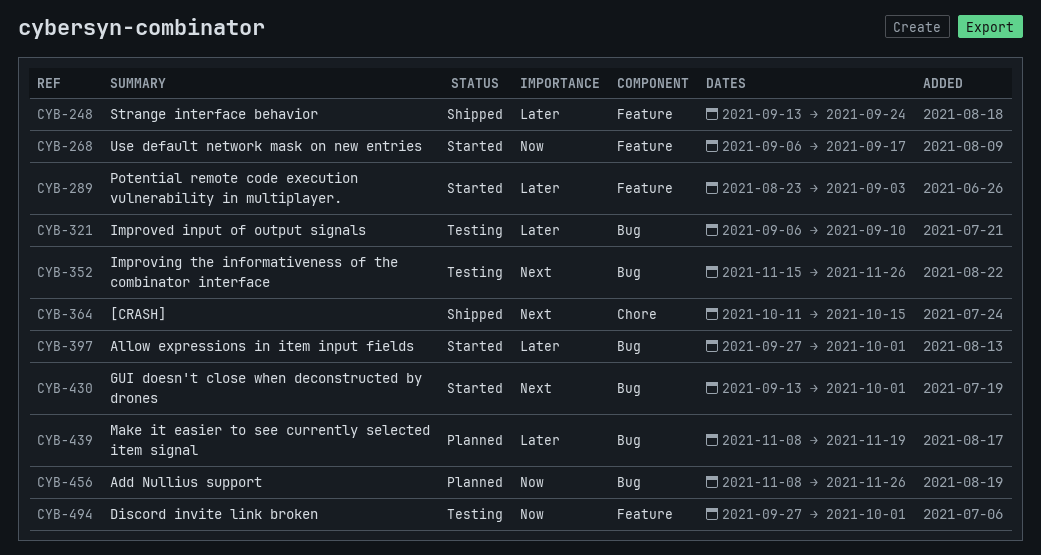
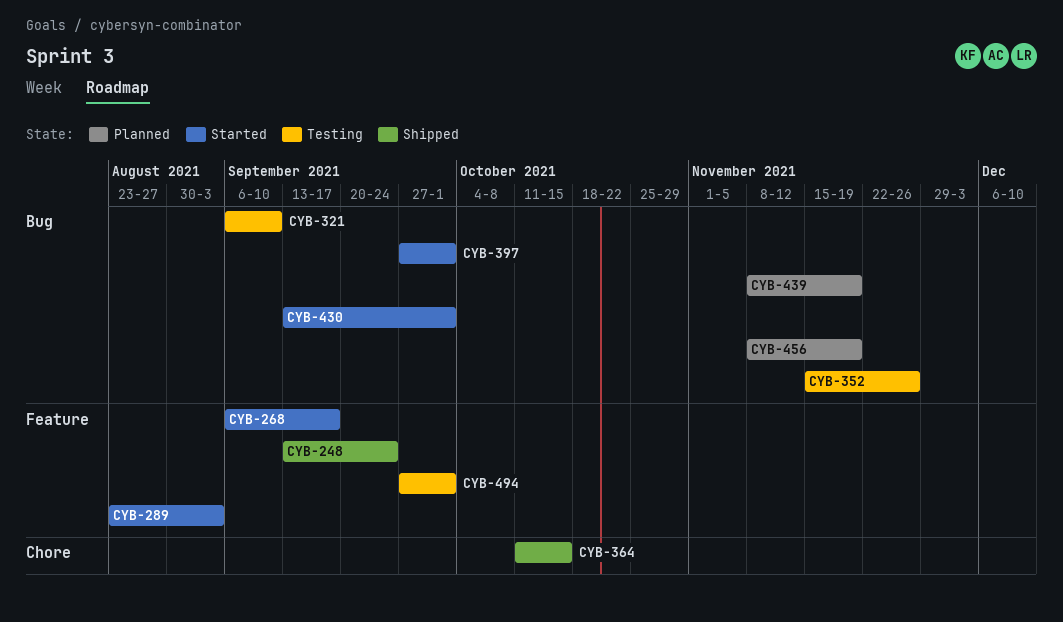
CYB-456, due: Nov 26 -> Nov 19

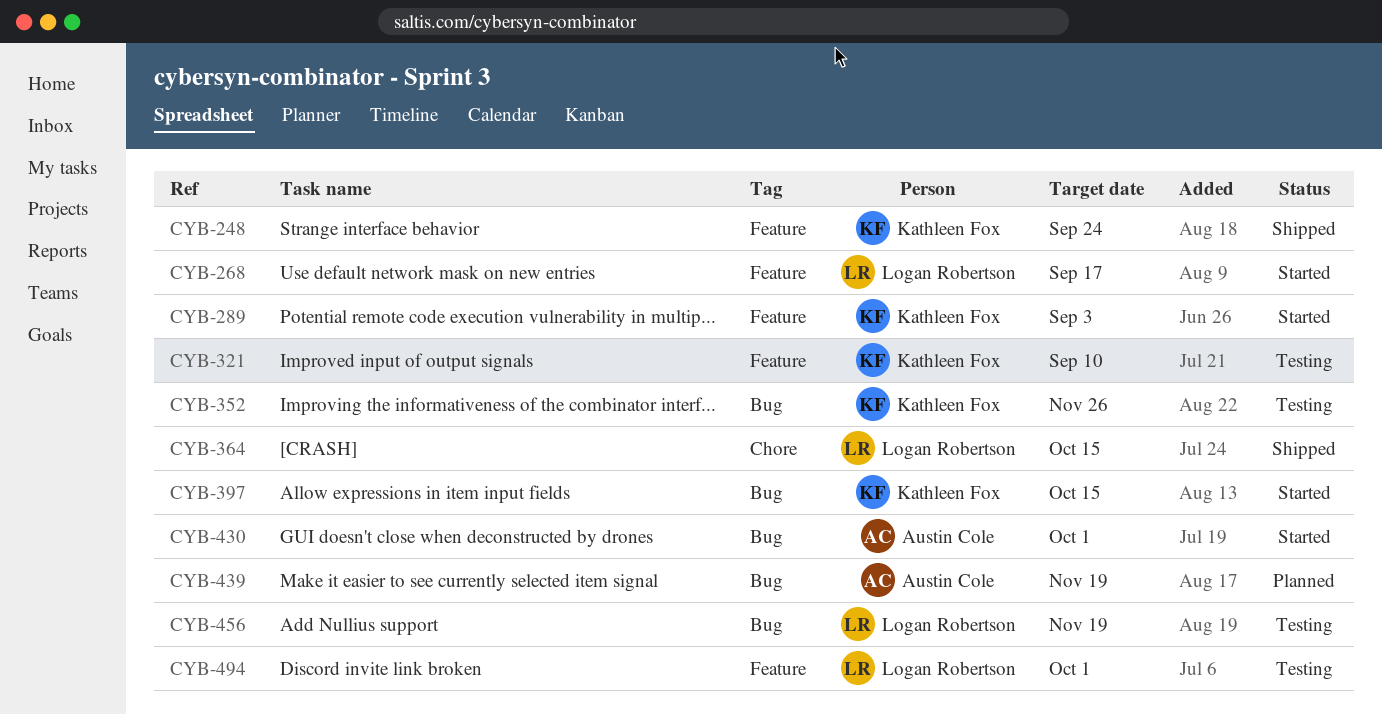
CYB-321, label: Bug -> Feature
CYB-397, due: Oct 1 -> Oct 15
CYB-456, status: Planned -> Testing

